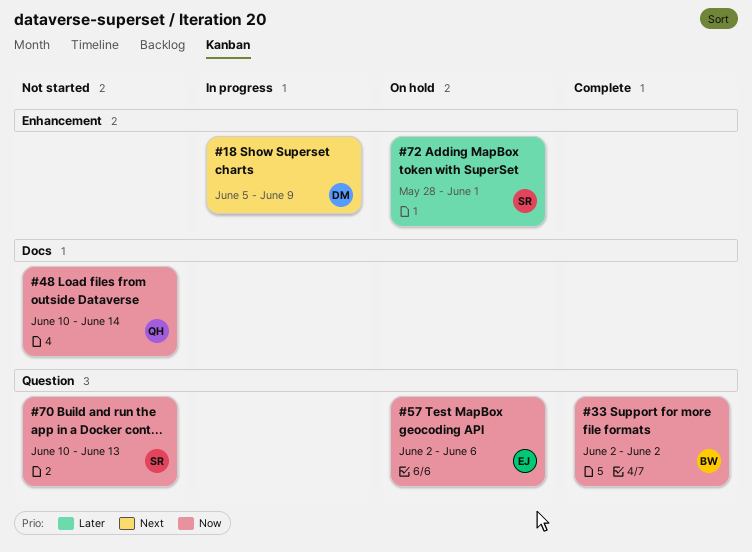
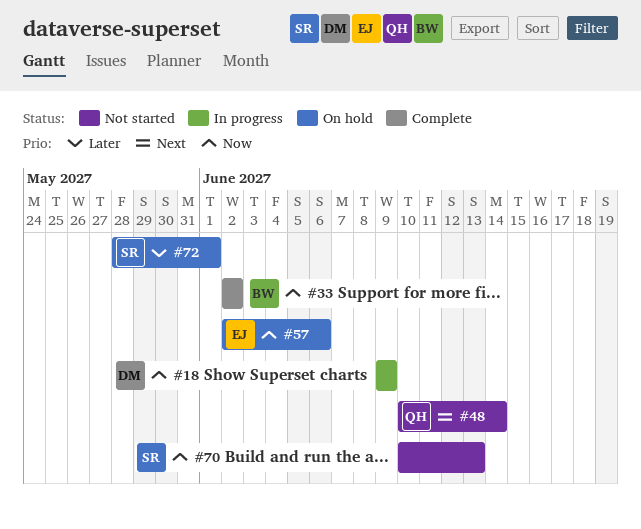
#18, priority: Next -> Now
#18, start: Jun 5 -> Jun 9
#48, priority: Now -> Next

